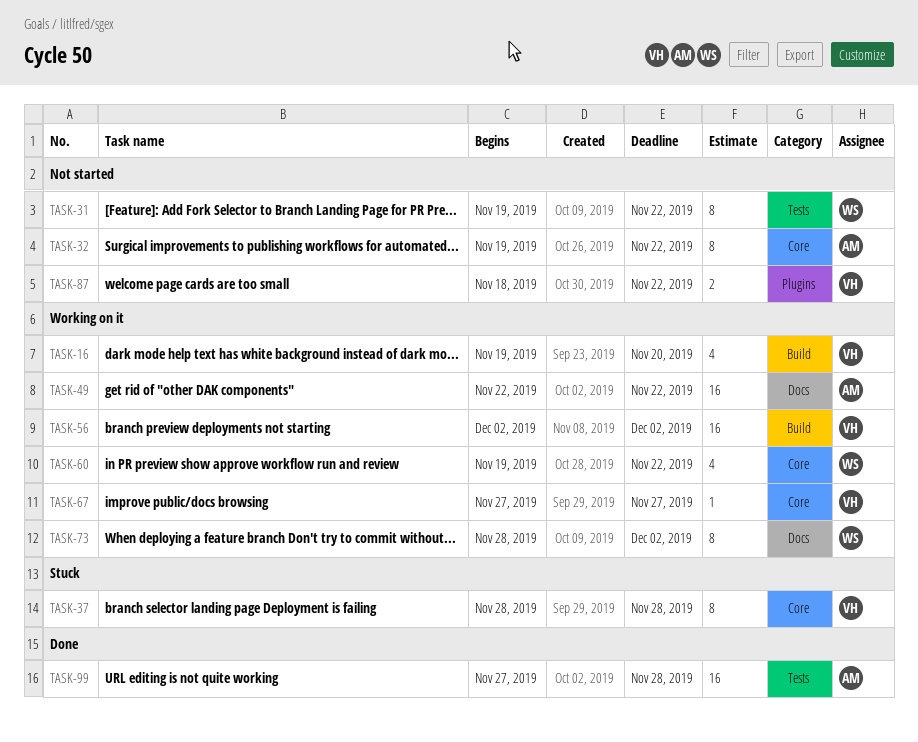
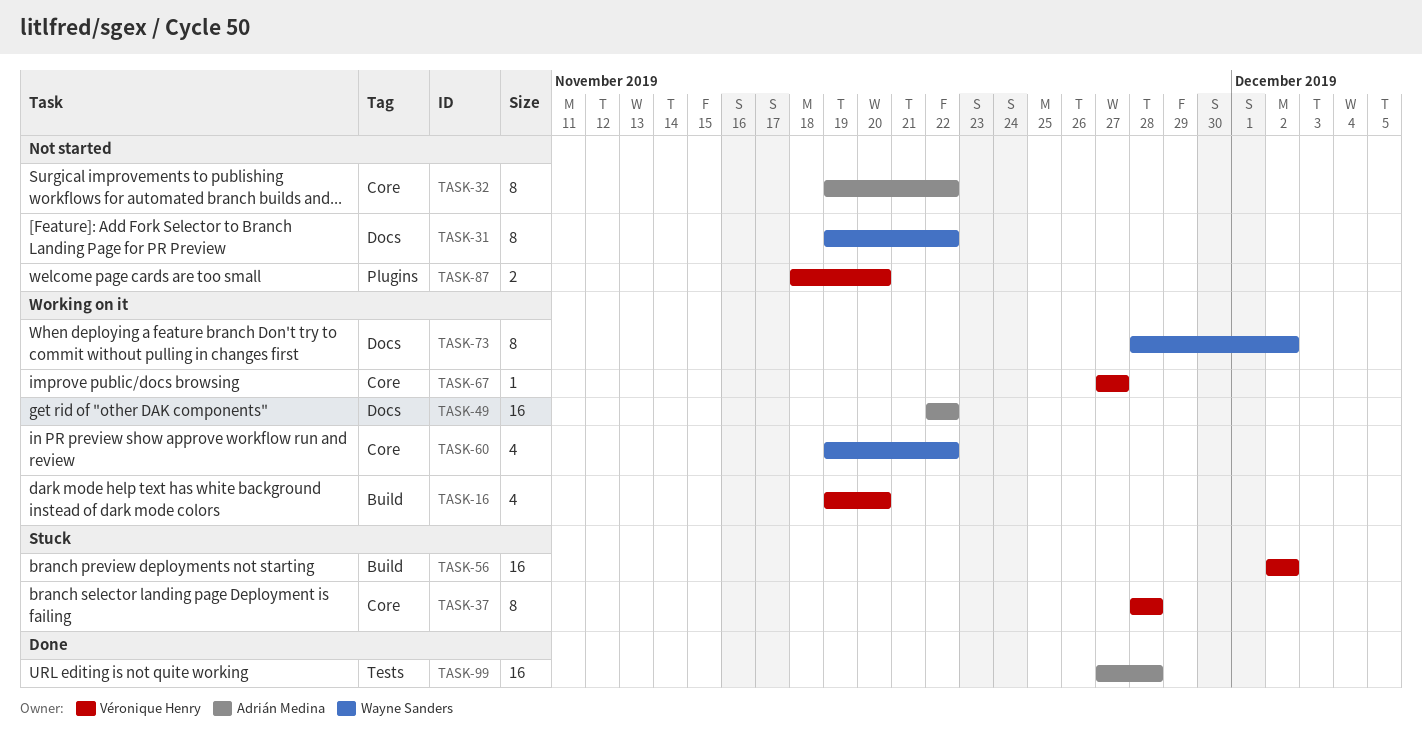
TASK-31, label: Tests -> Docs
TASK-56, status: Working on it -> Stuck
TASK-87, due: Nov 22 -> Nov 20

